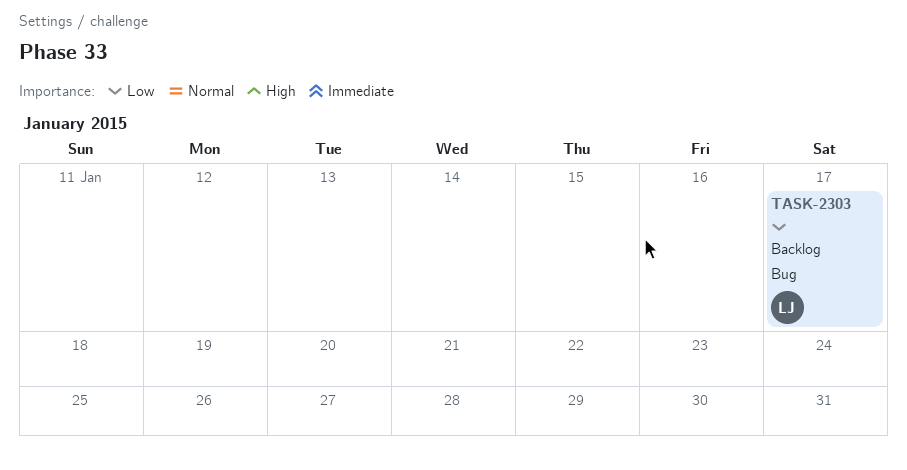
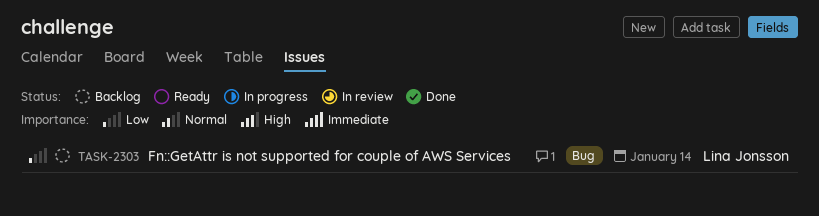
TASK-2303, due: Jan 17 -> Jan 14

